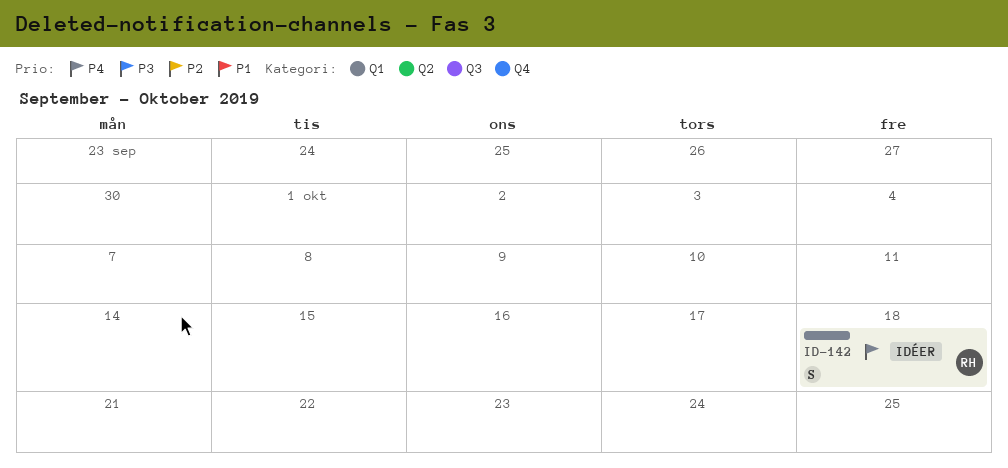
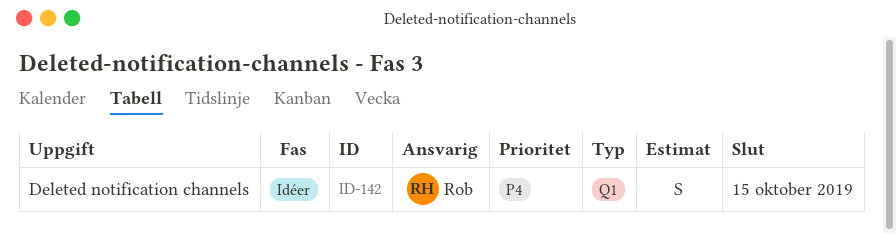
ID-142, due: Oct 18 -> Oct 15

